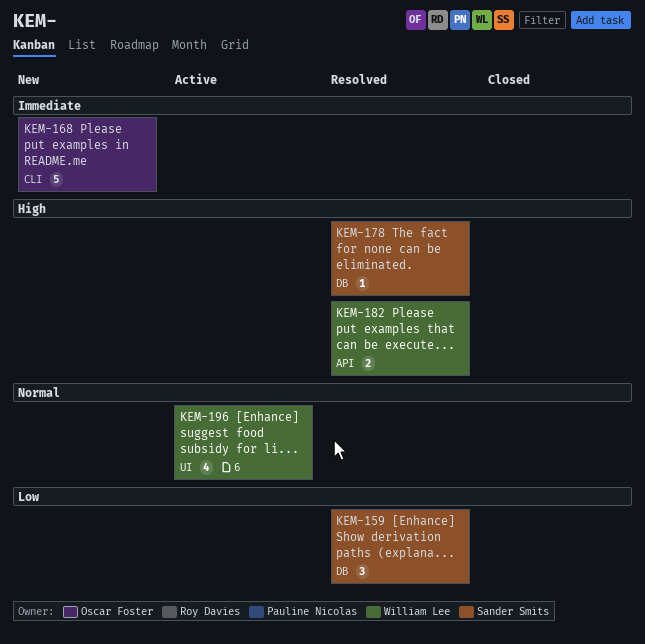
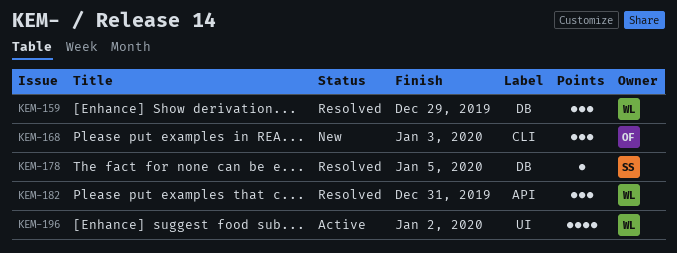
KEM-159, owner: Sander Smits -> William Lee
KEM-168, estimate: 5 -> 3
KEM-182, estimate: 2 -> 3

